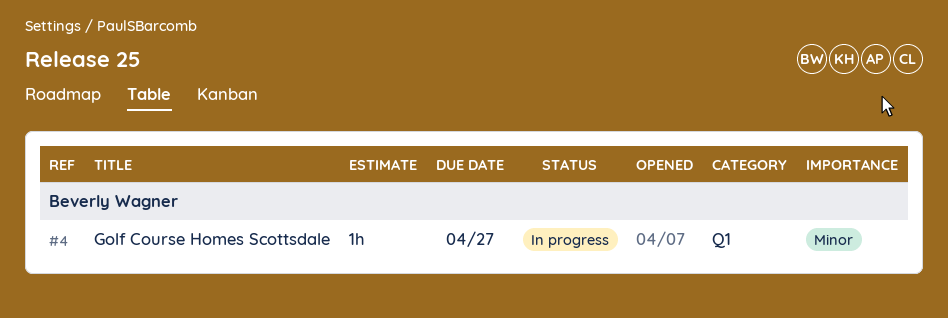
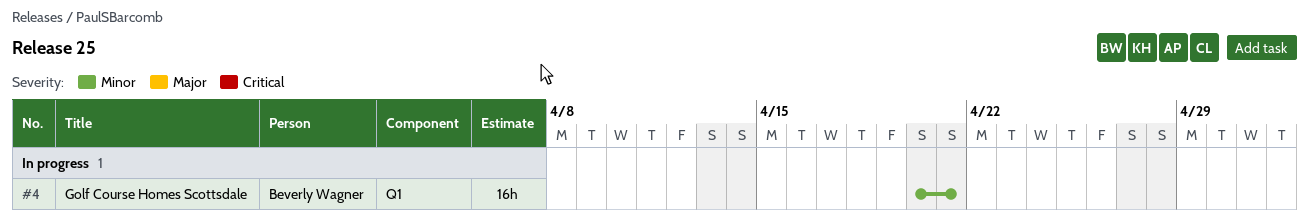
#4, estimate: 1h -> 16h
#4, due: Apr 27 -> Apr 21

